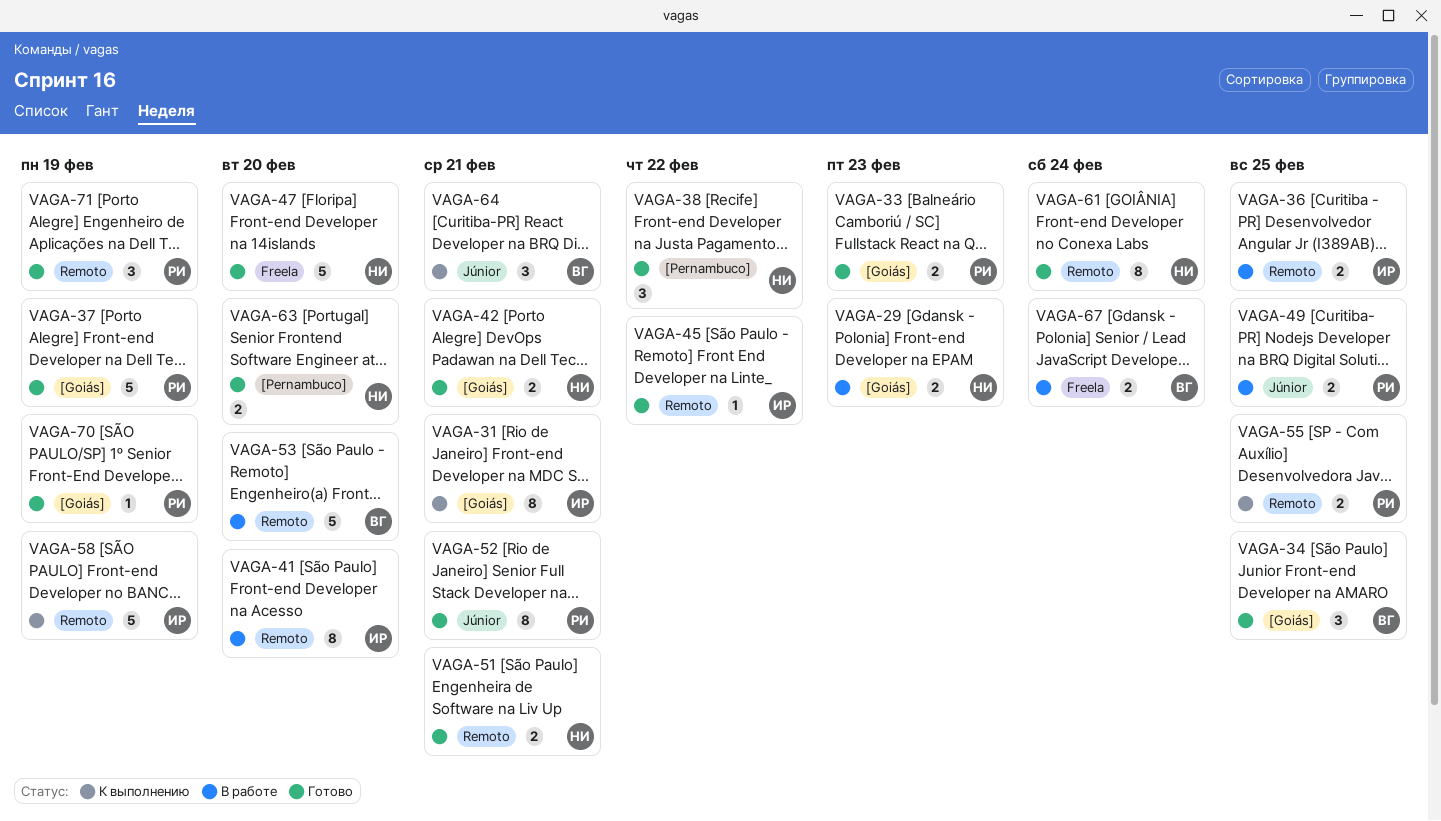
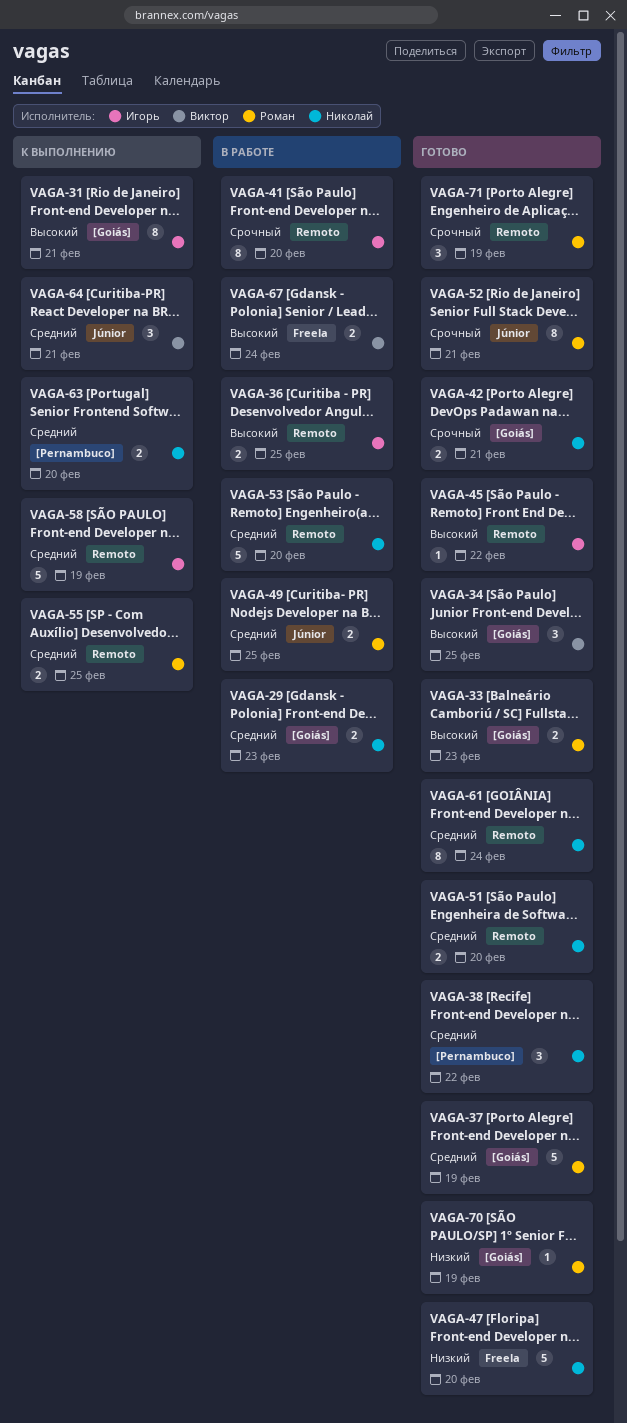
VAGA-51, due: Feb 21 -> Feb 20
VAGA-53, owner: Виктор -> Николай
VAGA-63, status: Готово -> К выполнению

